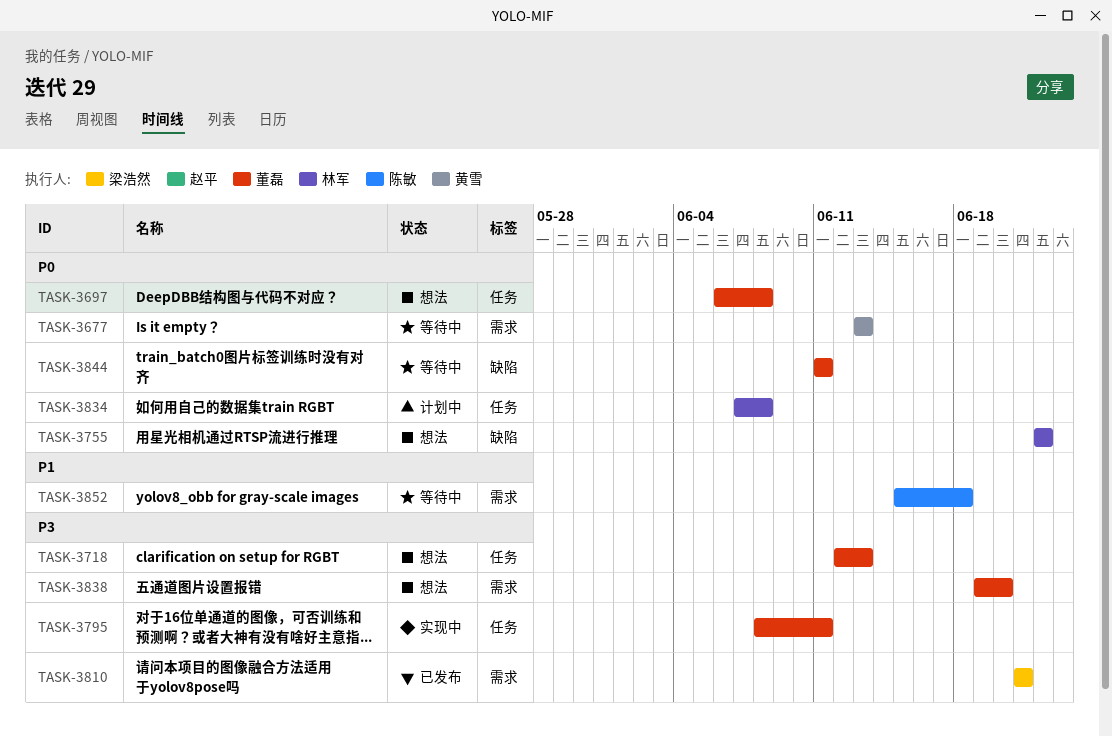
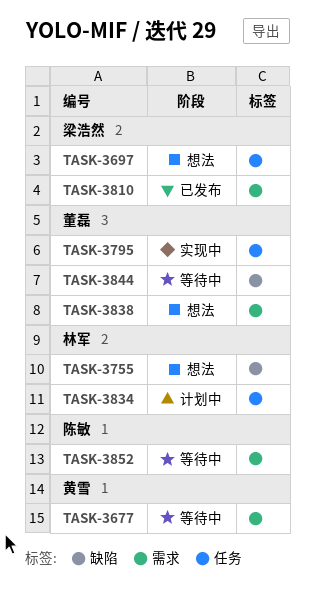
TASK-3697, owner: 董磊 -> 梁浩然
TASK-3718: present -> none

